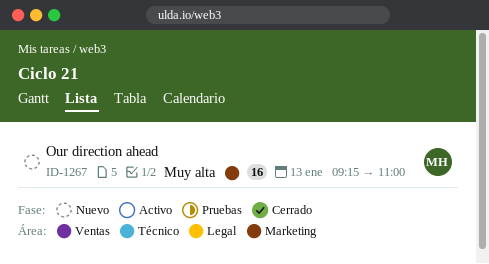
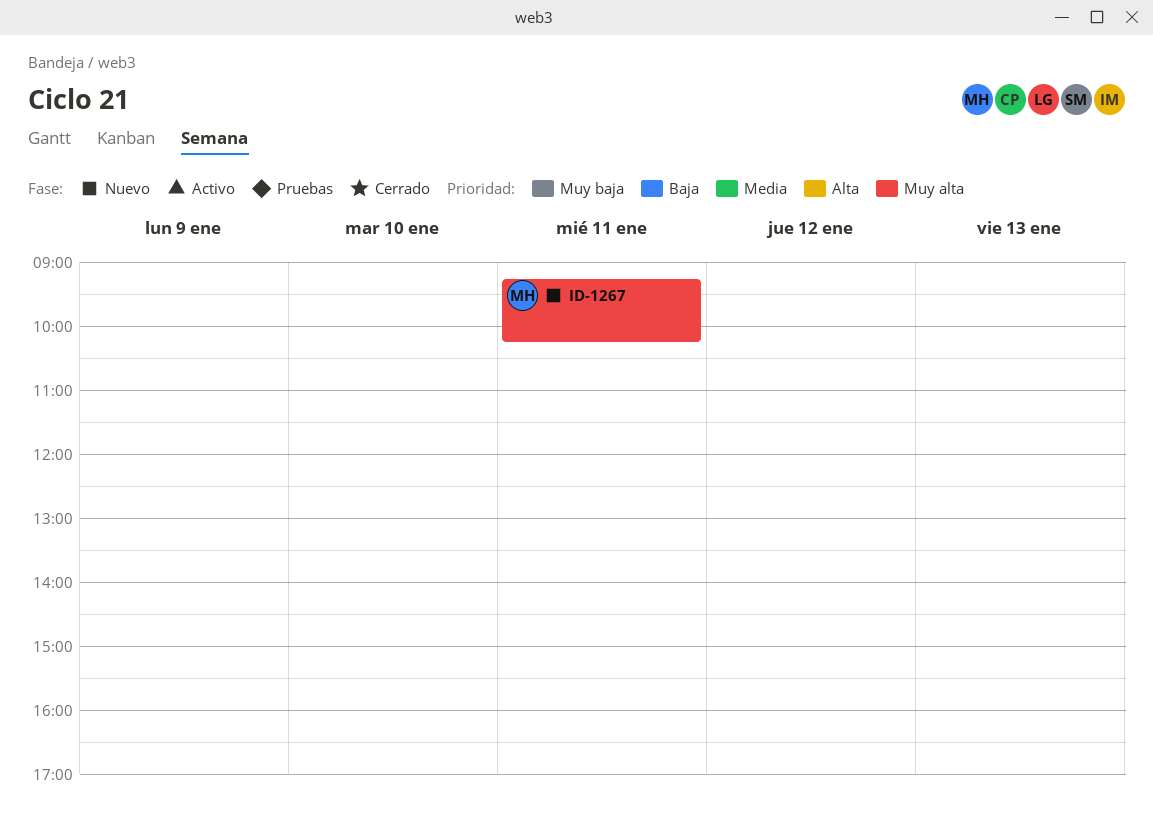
ID-1267, day: Jan 13 -> Jan 11
ID-1267, ends: 11:00 -> 10:15

